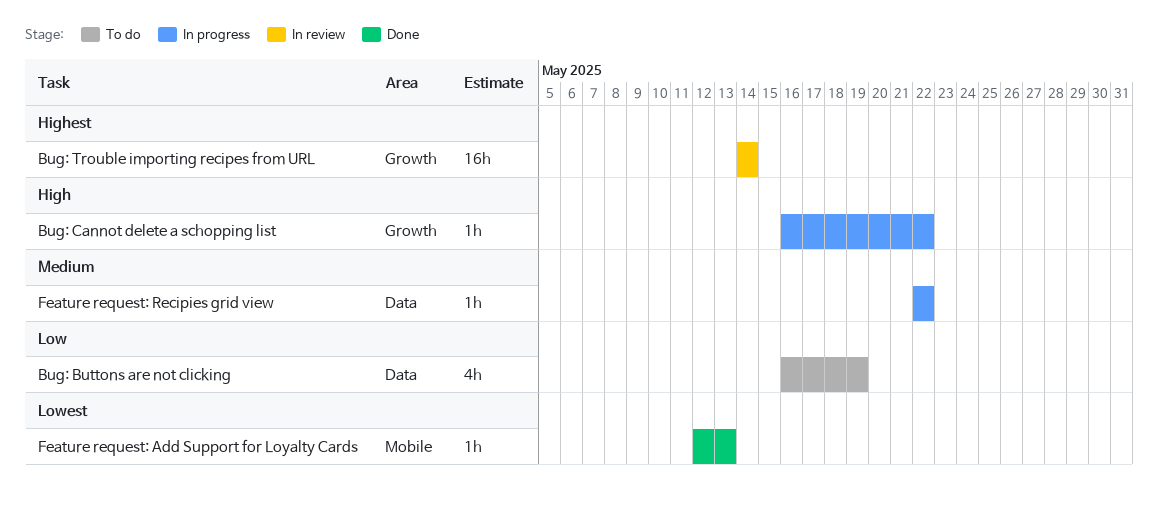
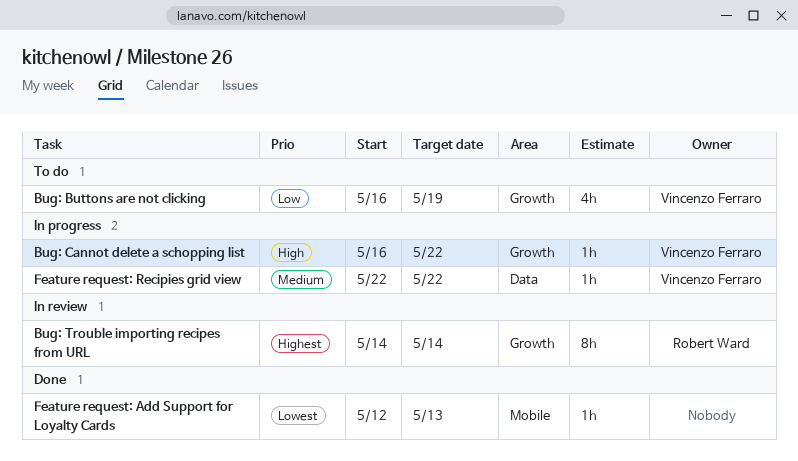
Bug: Buttons are not clicking, label: Data -> Growth
Bug: Trouble importing recipes from URL, estimate: 16h -> 8h

